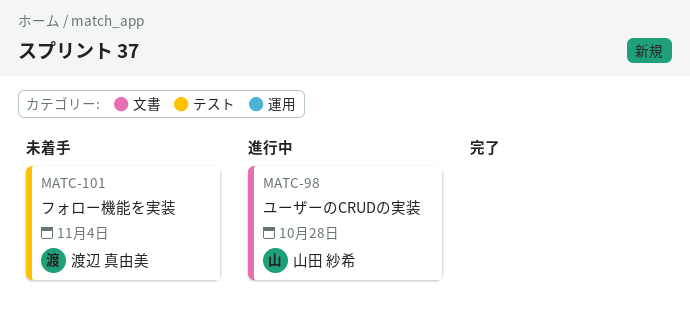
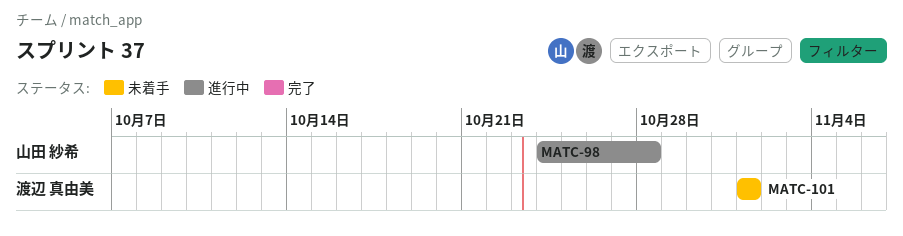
MATC-101, due: Nov 4 -> Nov 1

